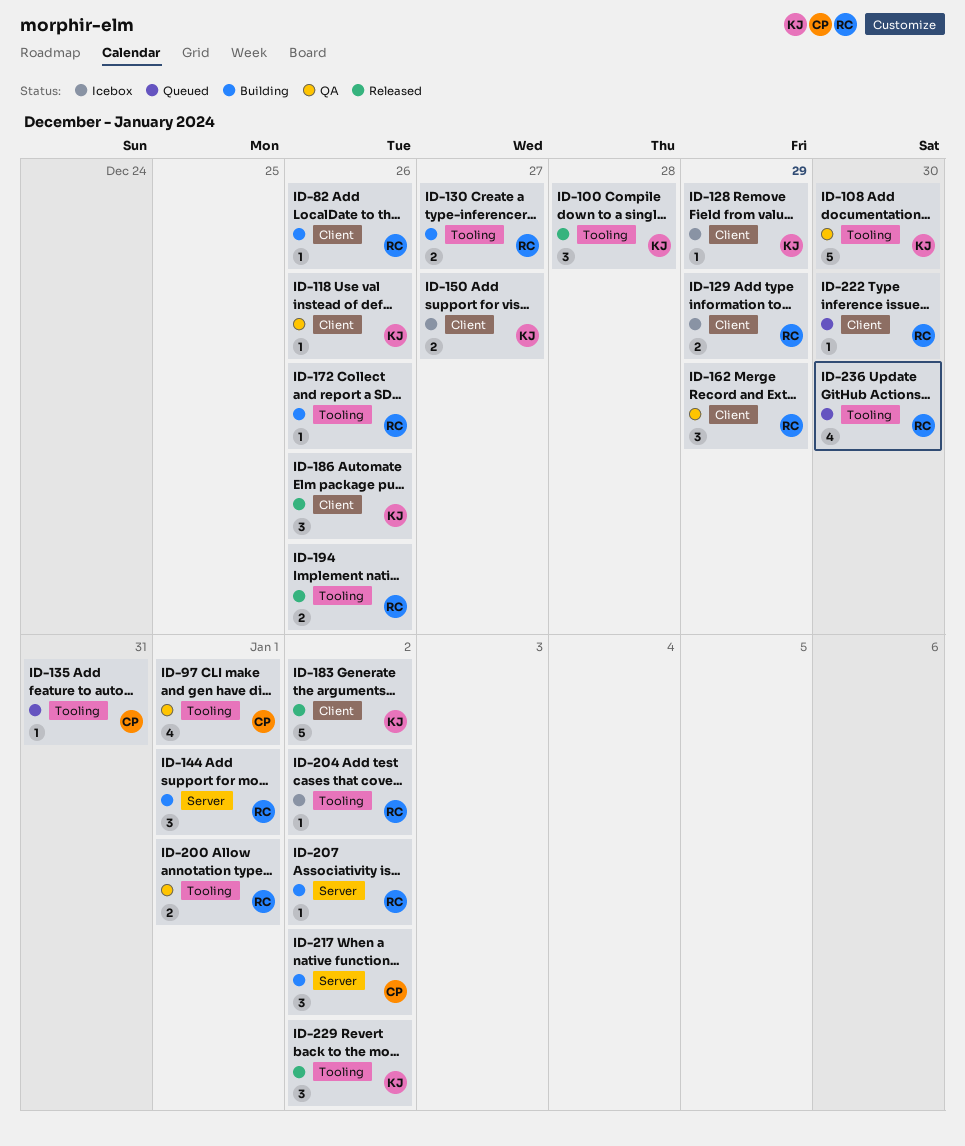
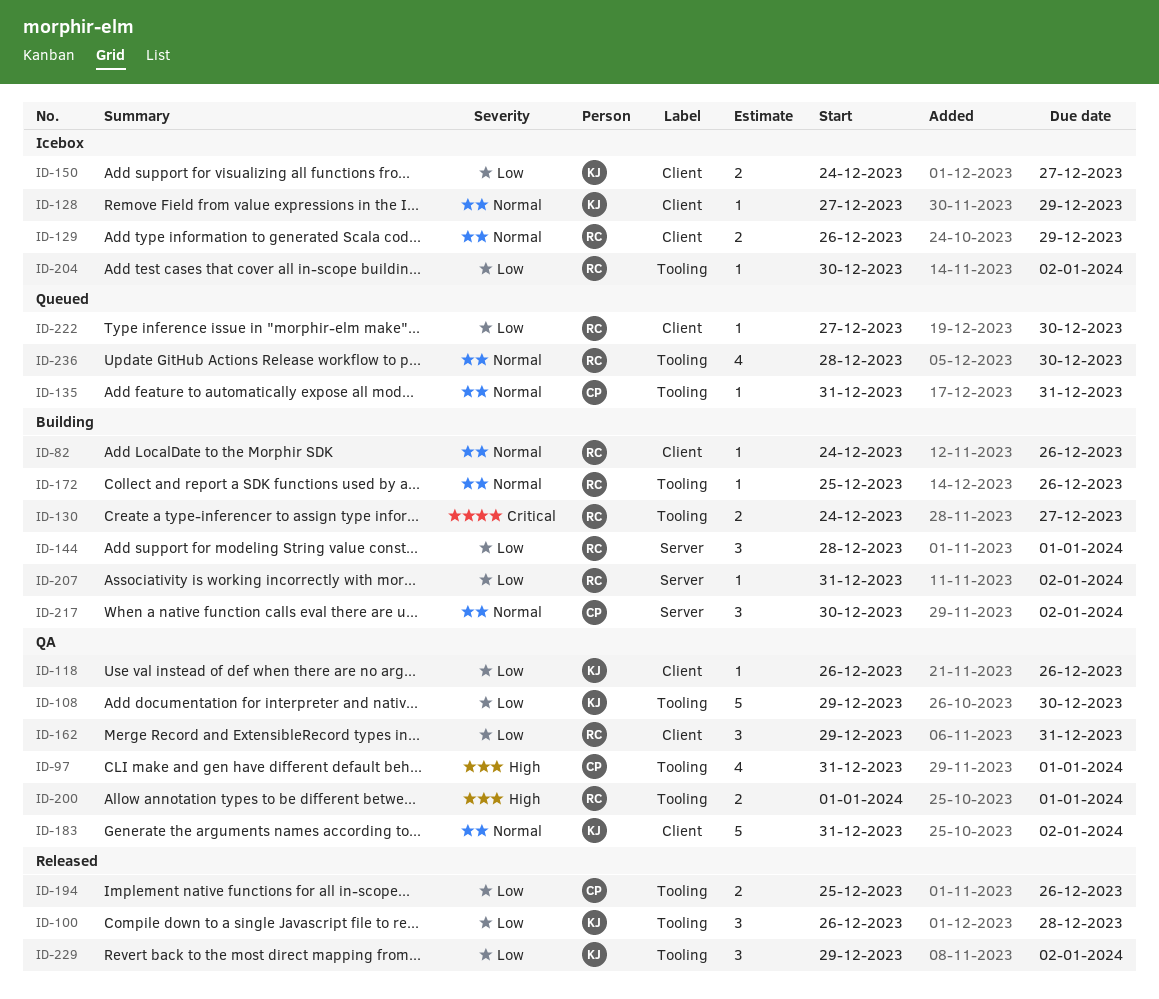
ID-162, due: Dec 29 -> Dec 31
ID-183, status: Released -> QA
ID-186: present -> none
ID-194, owner: RC -> CP

